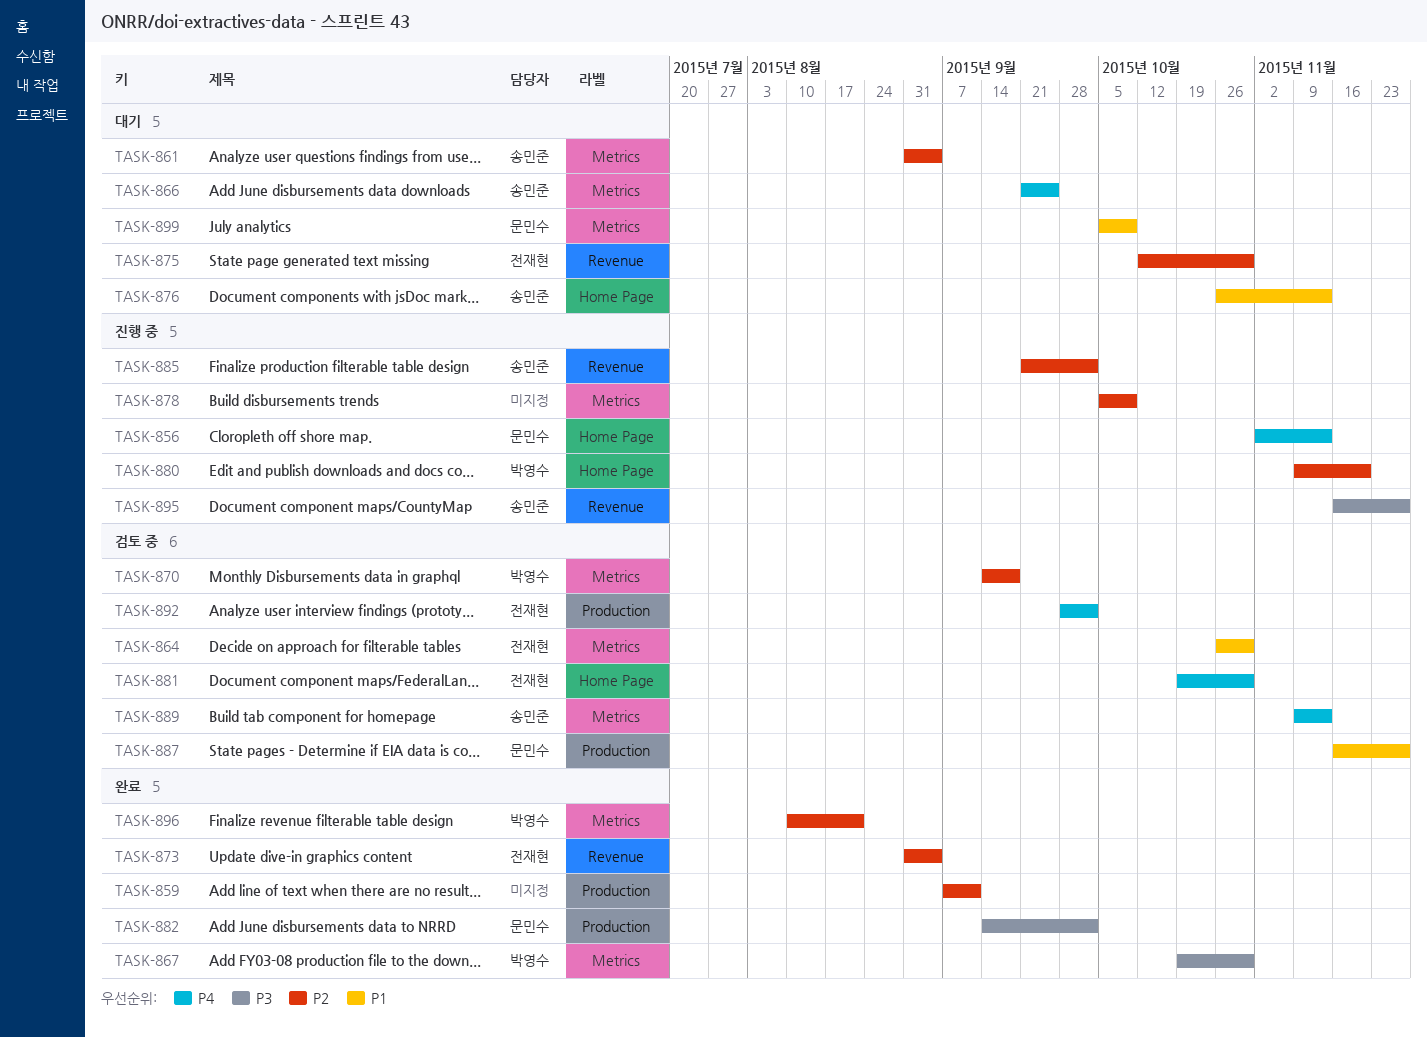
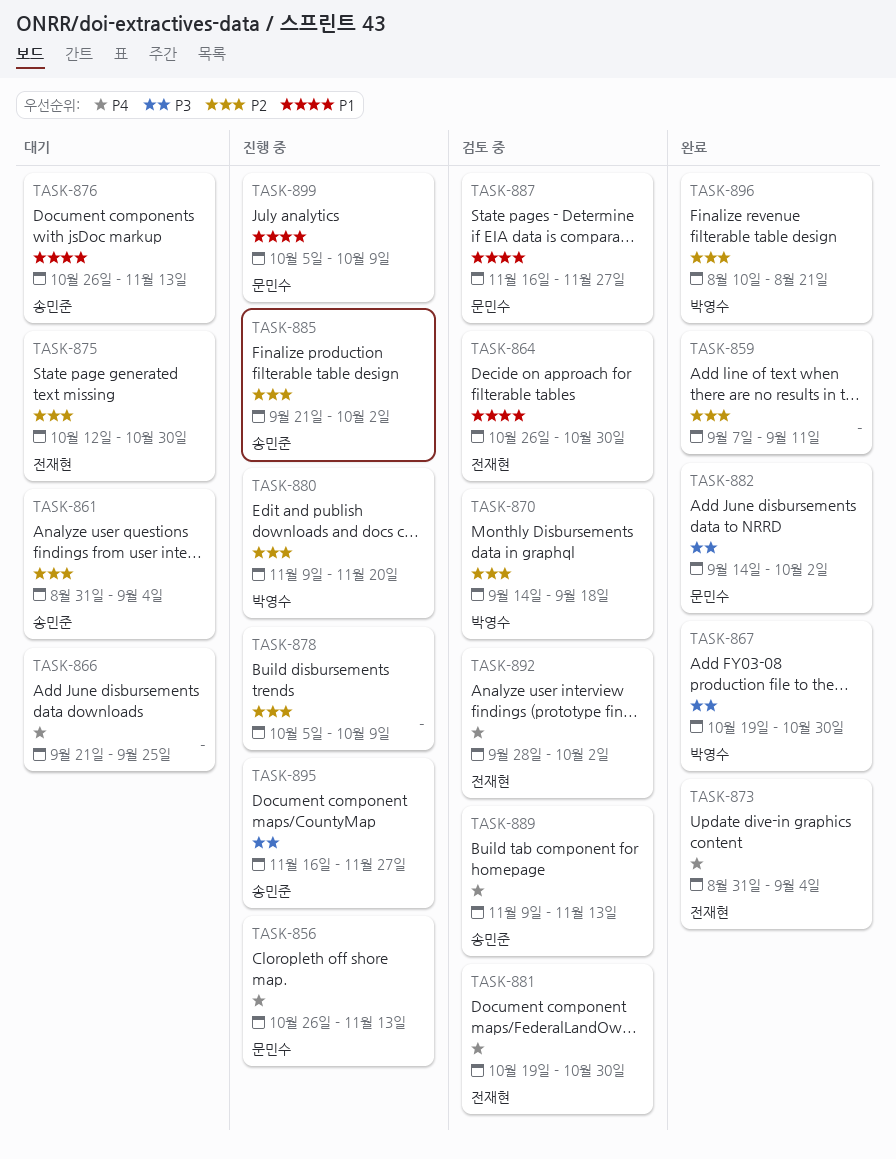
TASK-856, start: Nov 2 -> Oct 26
TASK-866, owner: 송민준 -> none
TASK-873, priority: P2 -> P4
TASK-899, status: 대기 -> 진행 중

